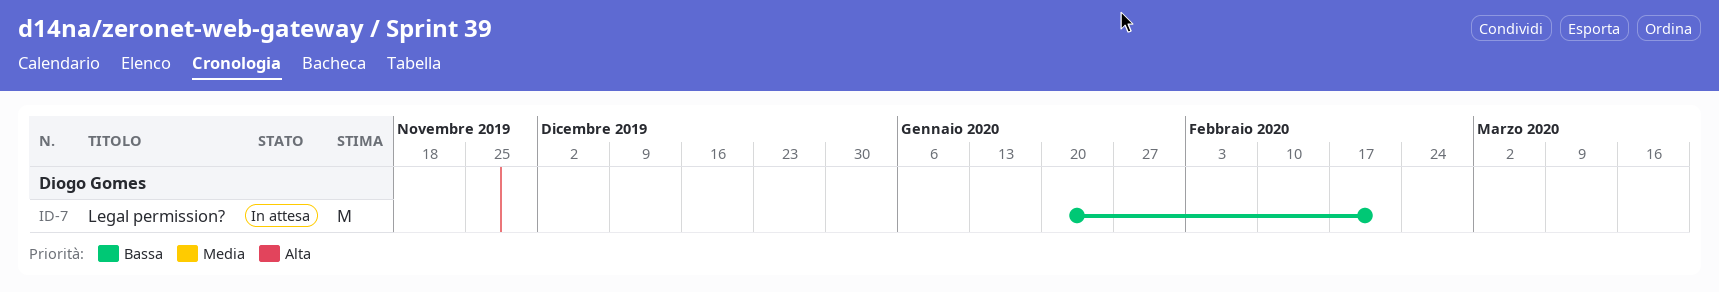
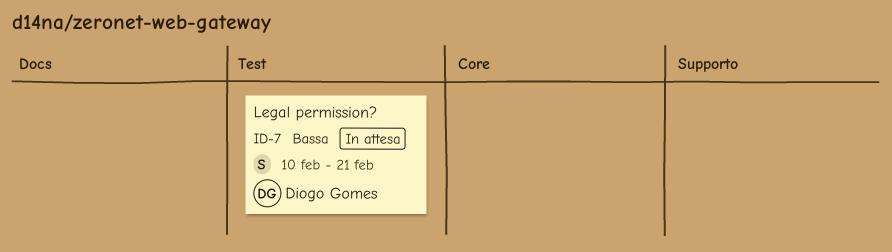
ID-7, estimate: M -> S
ID-7, start: Jan 20 -> Feb 10

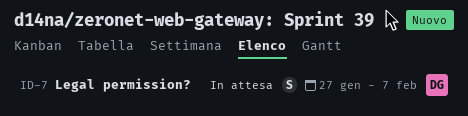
ID-7, start: Feb 10 -> Jan 27
ID-7, due: Feb 21 -> Feb 7

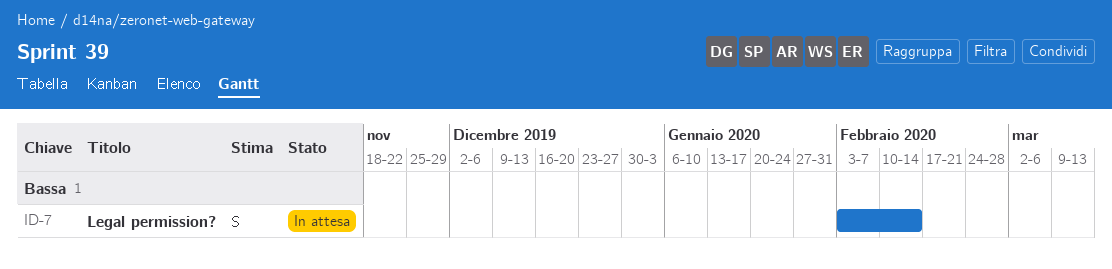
ID-7, start: Jan 27 -> Feb 3
ID-7, due: Feb 7 -> Feb 14

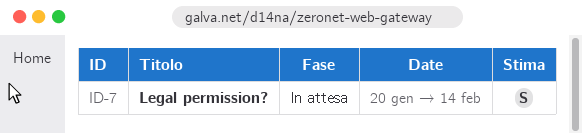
ID-7, start: Feb 3 -> Jan 20

